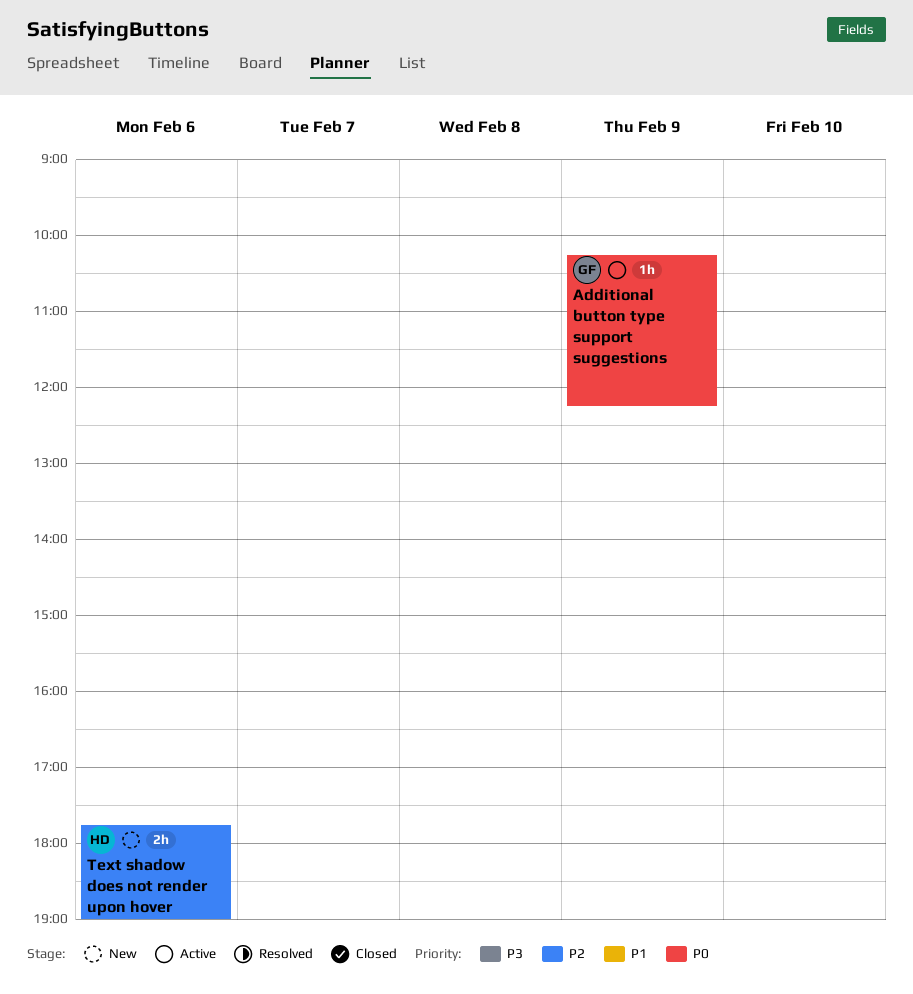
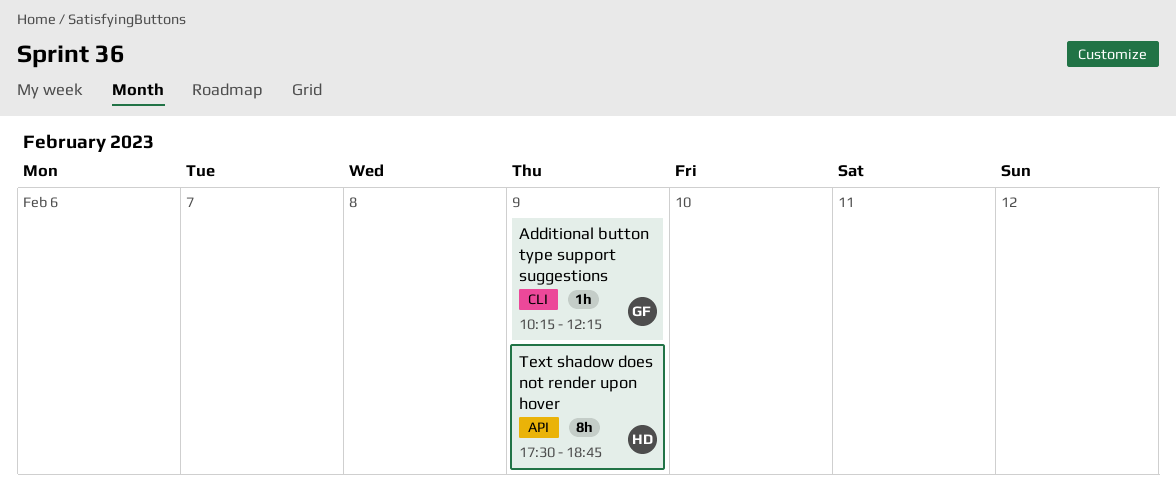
Text shadow does not render upon hover, estimate: 2h -> 8h
Text shadow does not render upon hover, day: Feb 6 -> Feb 9
Text shadow does not render upon hover, begins: 17:45 -> 17:30
Text shadow does not render upon hover, ends: 19:00 -> 18:45

